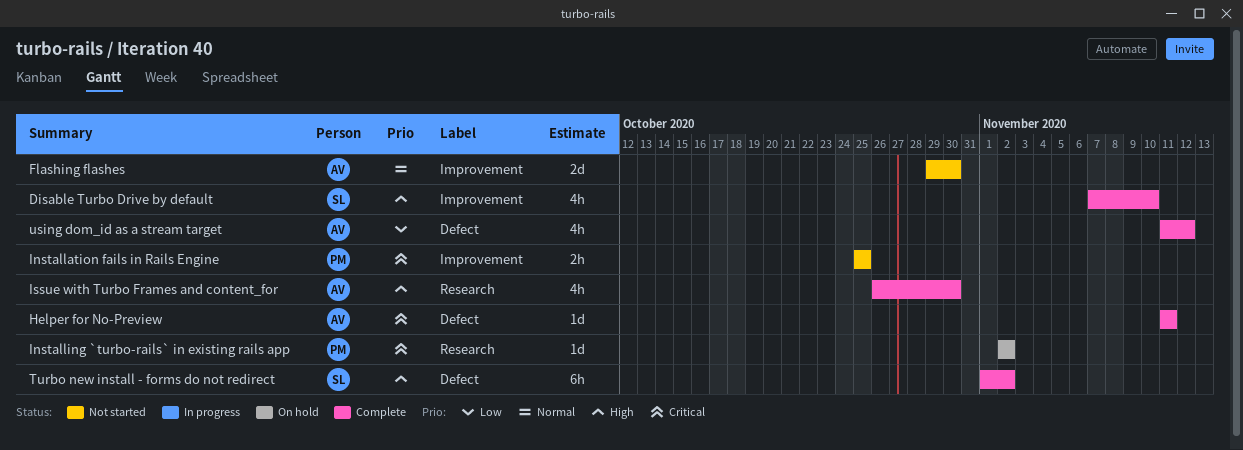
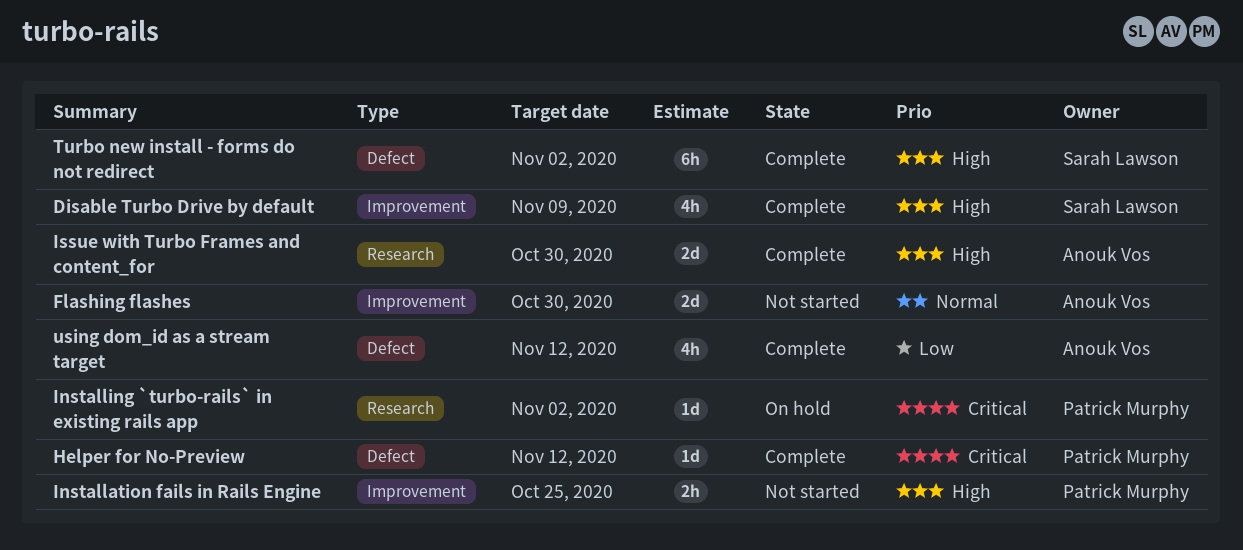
Disable Turbo Drive by default, due: Nov 10 -> Nov 9
Helper for No-Preview, owner: Anouk Vos -> Patrick Murphy
Helper for No-Preview, due: Nov 11 -> Nov 12
Installation fails in Rails Engine, priority: Critical -> High
Issue with Turbo Frames and content_for, estimate: 4h -> 2d

